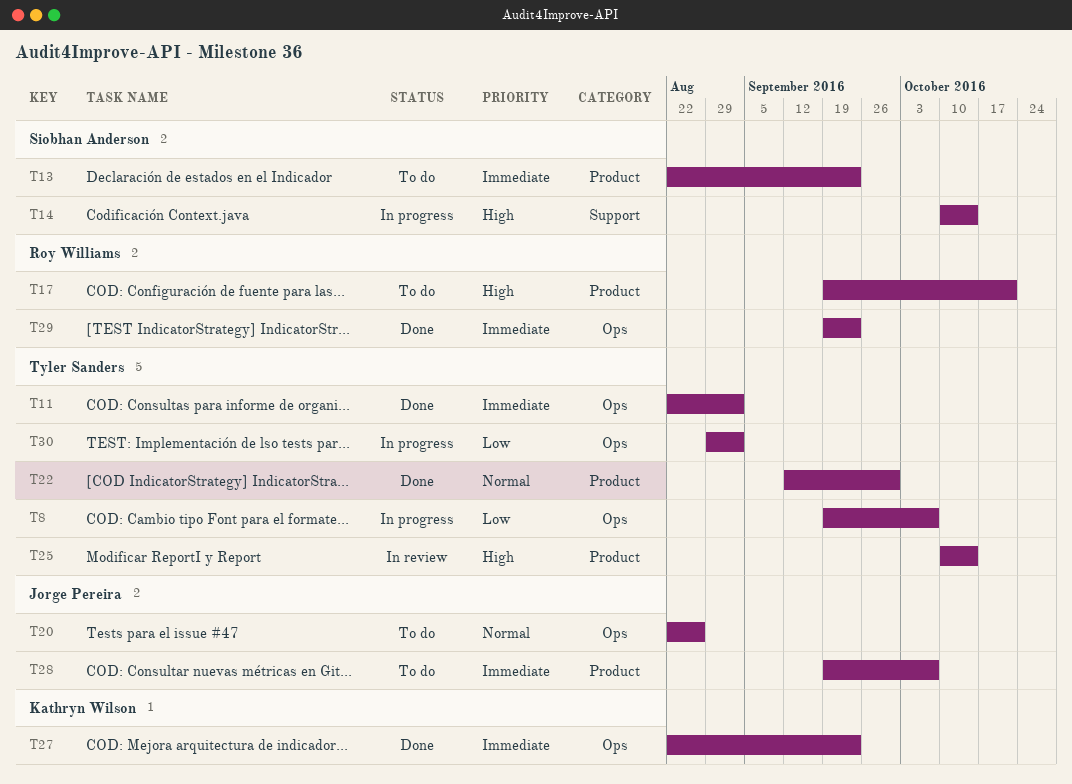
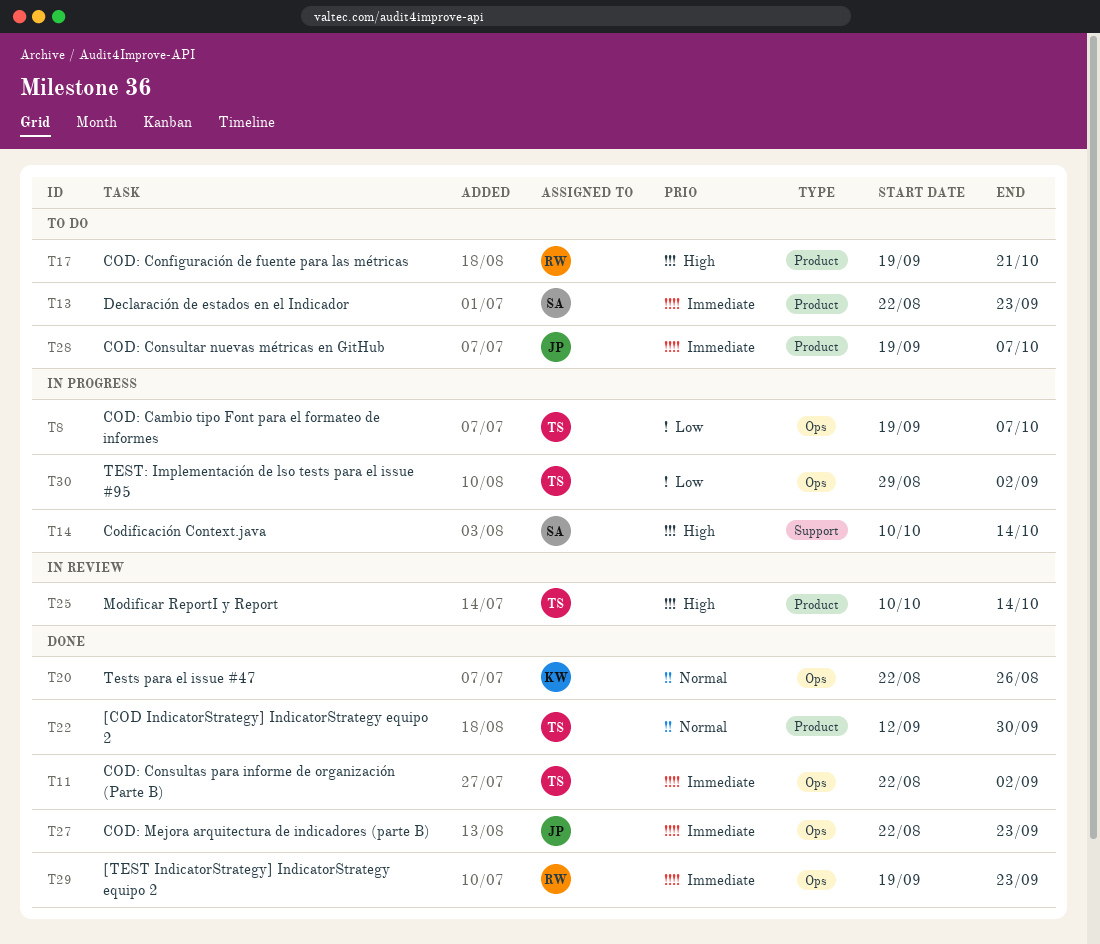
T20, status: To do -> Done
T20, owner: Jorge Pereira -> Kathryn Wilson
T27, owner: Kathryn Wilson -> Jorge Pereira

